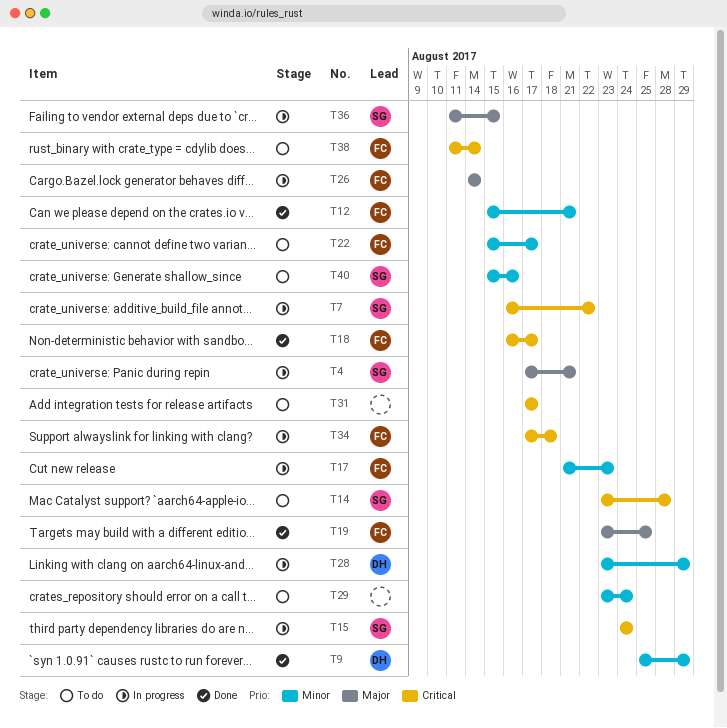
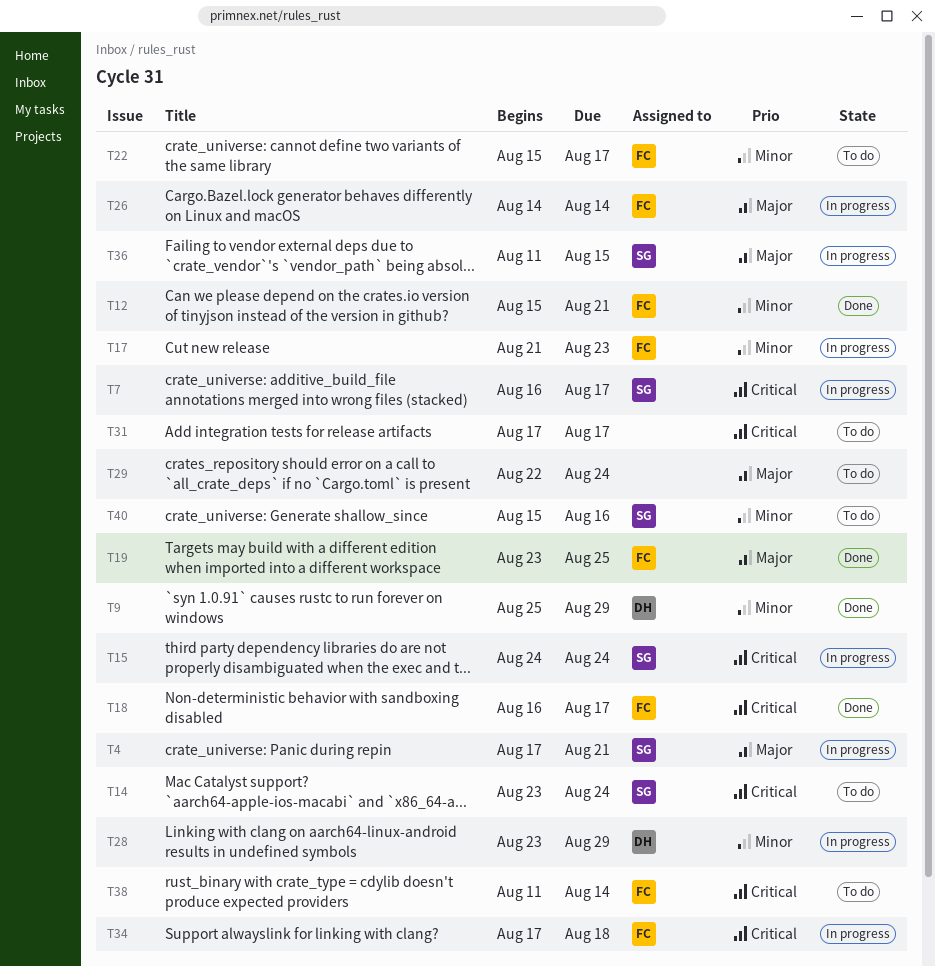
T7, due: Aug 22 -> Aug 17
T14, due: Aug 28 -> Aug 24
T29, priority: Minor -> Major
T29, start: Aug 23 -> Aug 22

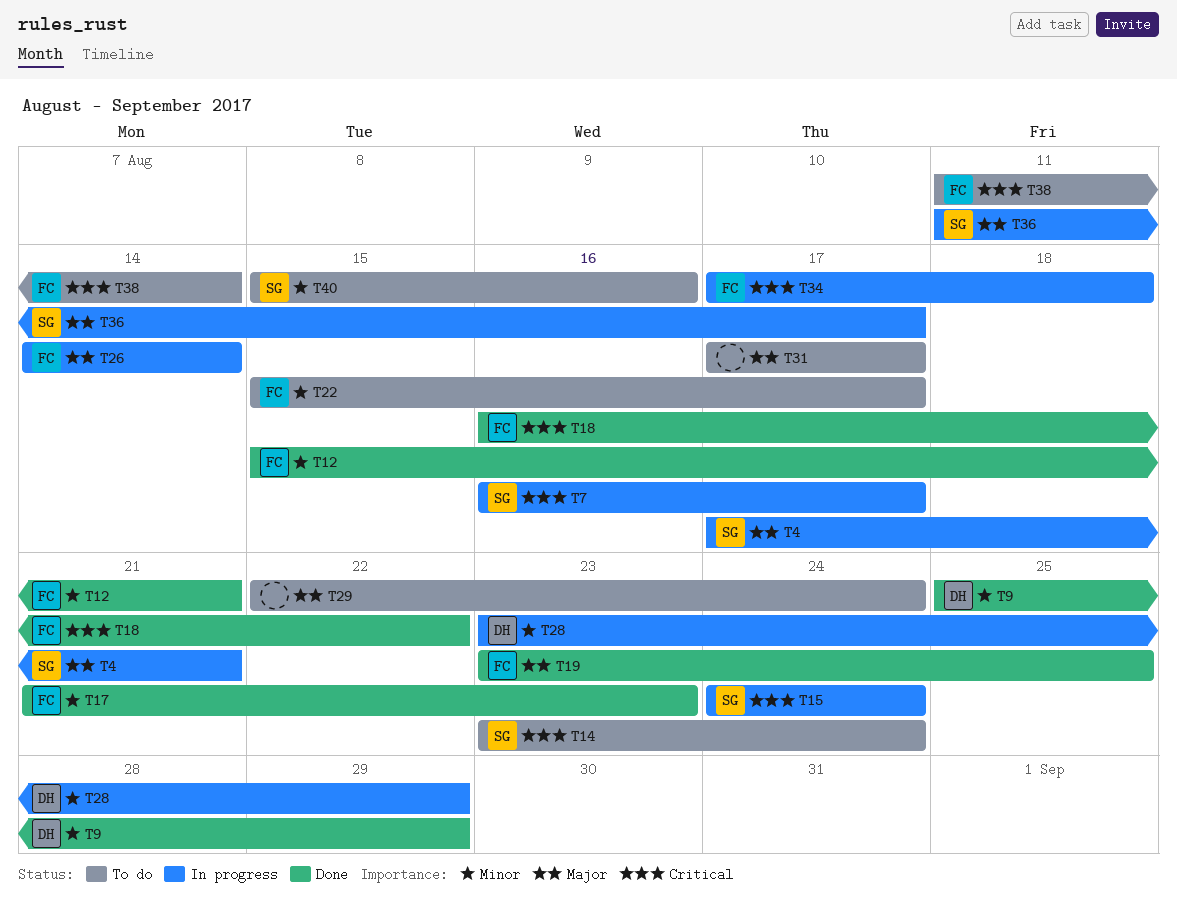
T17, status: In progress -> Done
T18, due: Aug 17 -> Aug 22
T31, priority: Critical -> Major
T36, due: Aug 15 -> Aug 17

